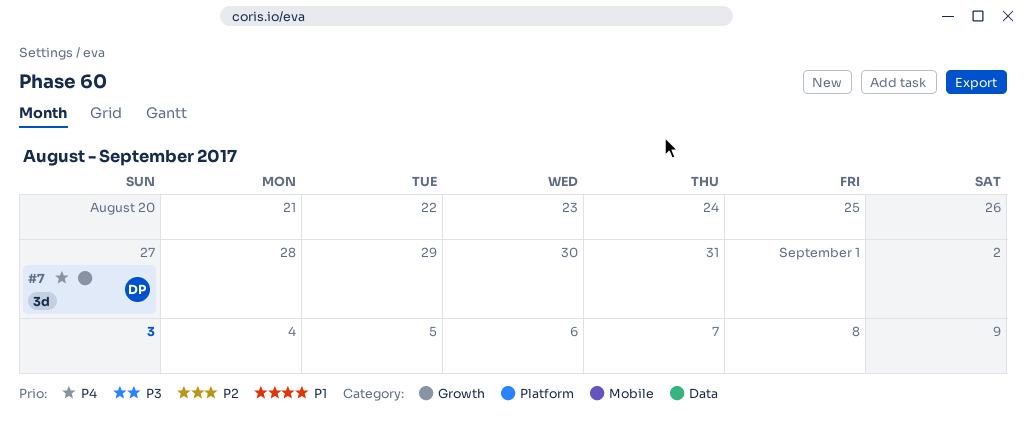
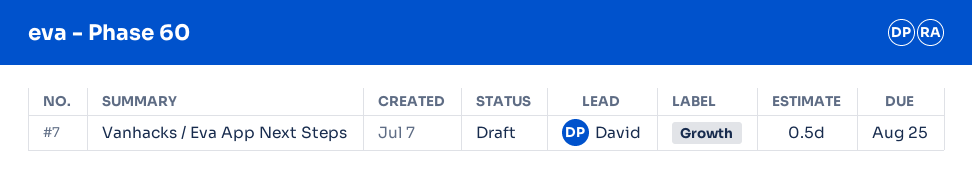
#7, estimate: 3d -> 0.5d
#7, due: Aug 27 -> Aug 25

